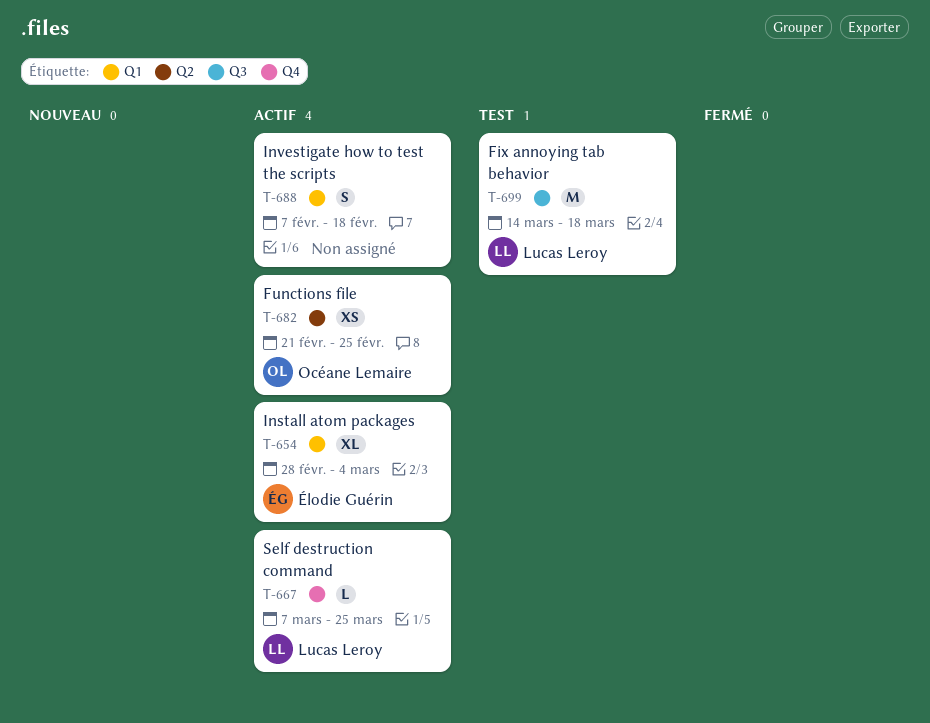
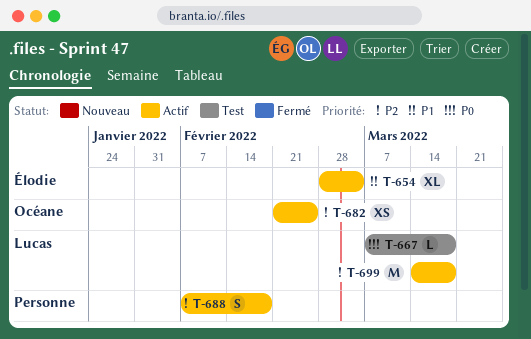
T-667, status: Actif -> Test
T-667, due: Mar 25 -> Mar 18
T-699, status: Test -> Actif

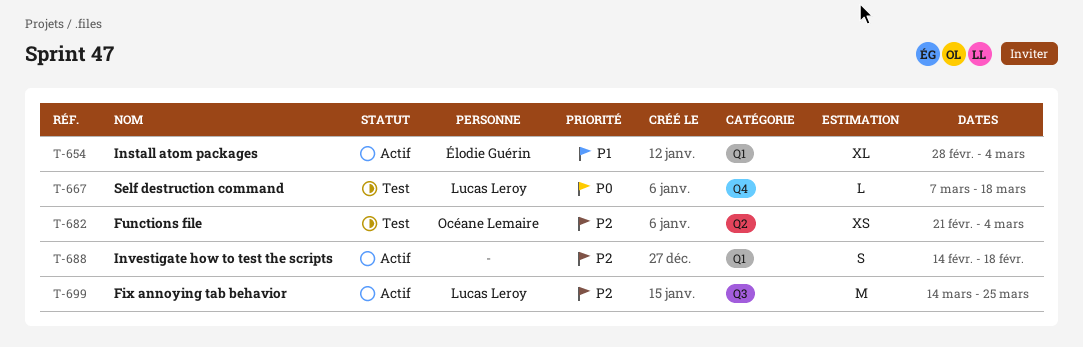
T-682, status: Actif -> Test
T-682, due: Feb 25 -> Mar 4
T-688, start: Feb 7 -> Feb 14
T-699, due: Mar 18 -> Mar 25

